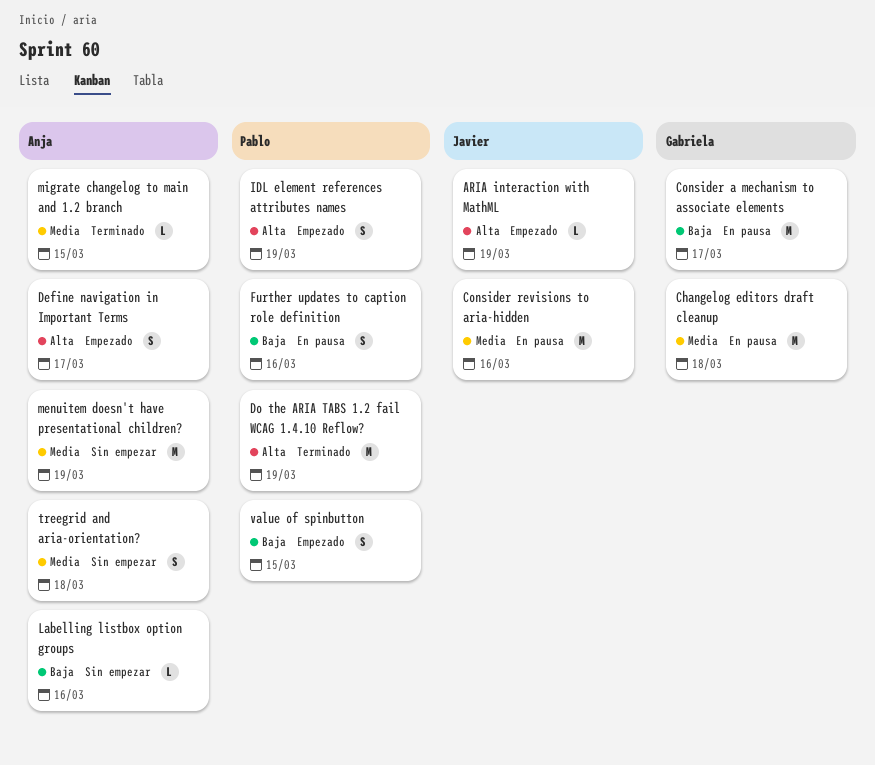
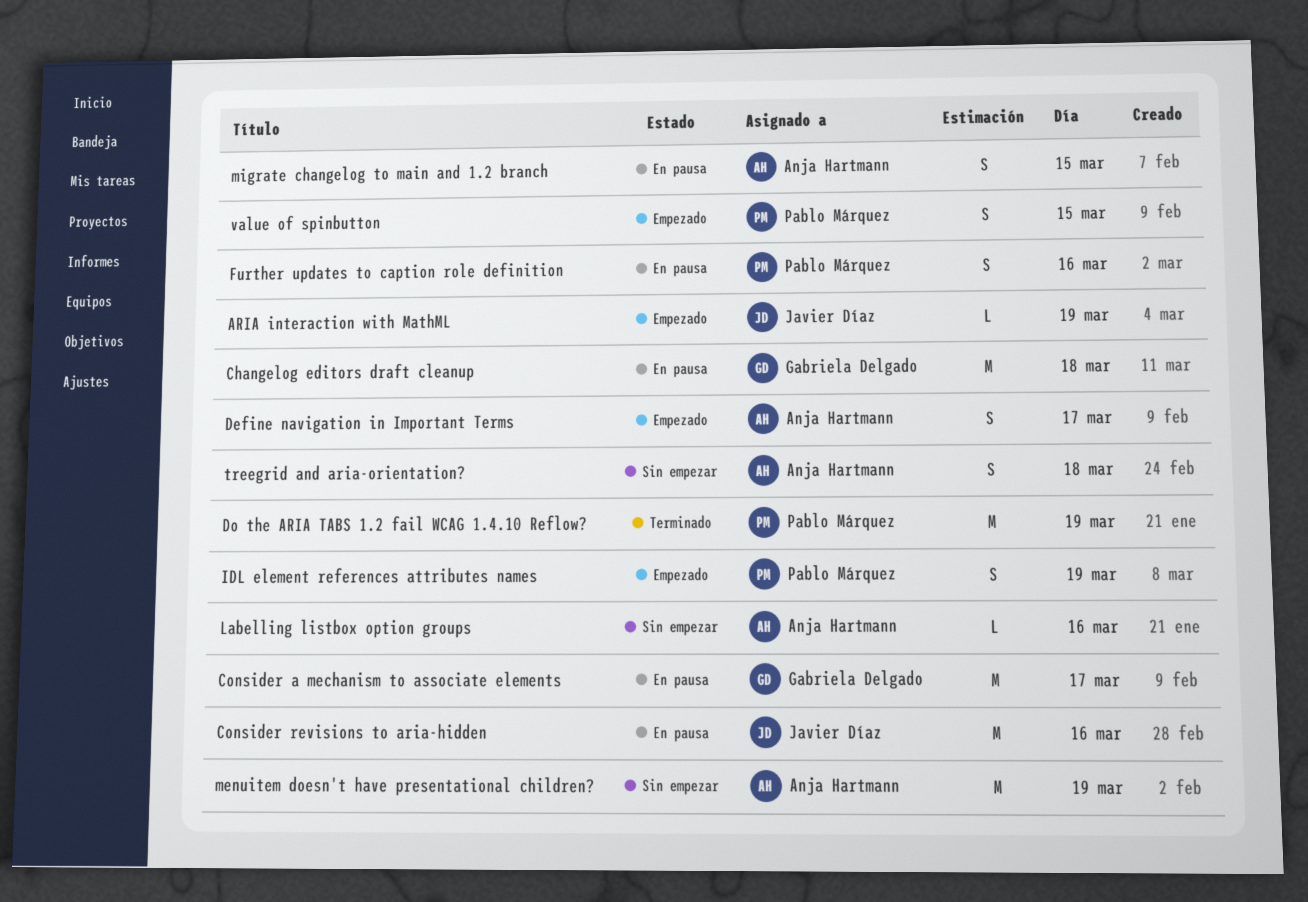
migrate changelog to main and 1.2 branch, status: Terminado -> En pausa
migrate changelog to main and 1.2 branch, estimate: L -> S

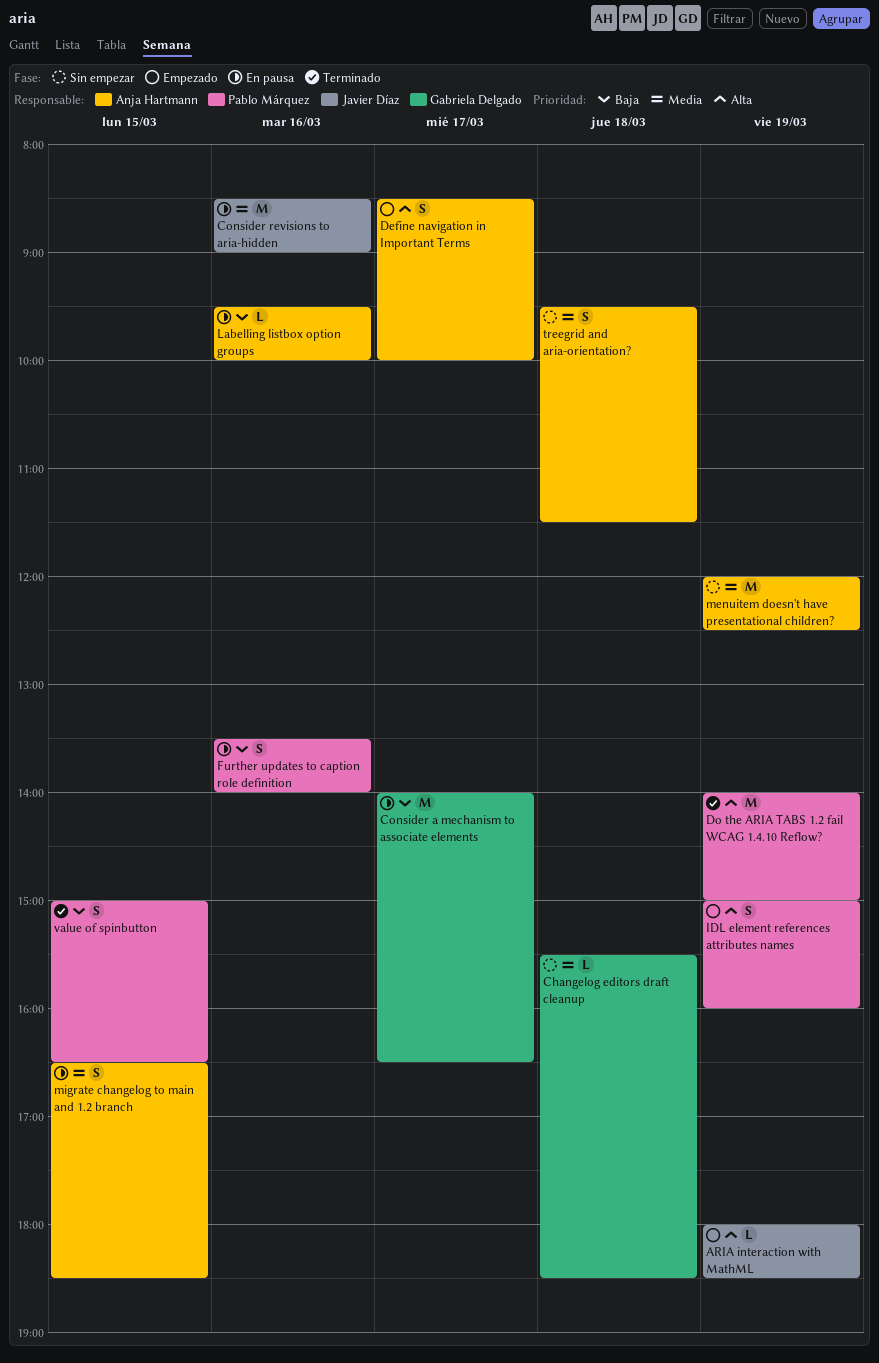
Changelog editors draft cleanup, status: En pausa -> Sin empezar
Changelog editors draft cleanup, estimate: M -> L
Labelling listbox option groups, status: Sin empezar -> En pausa
value of spinbutton, status: Empezado -> Terminado

